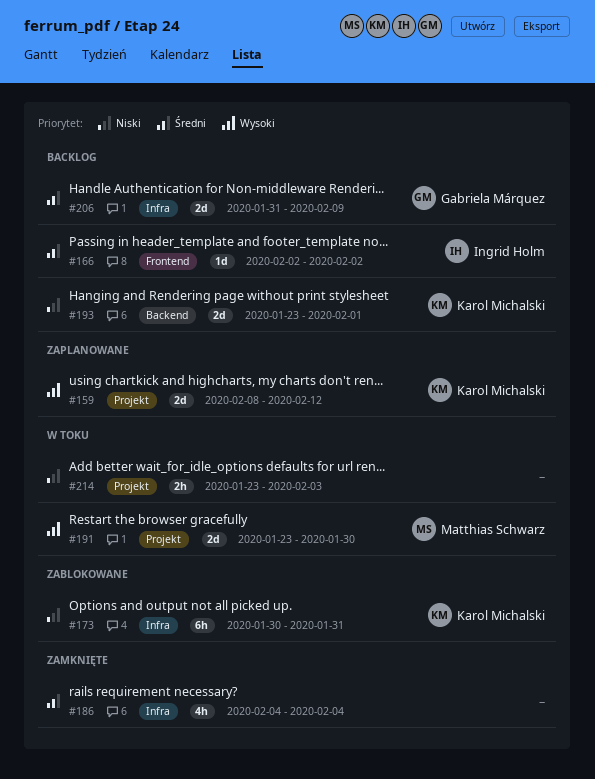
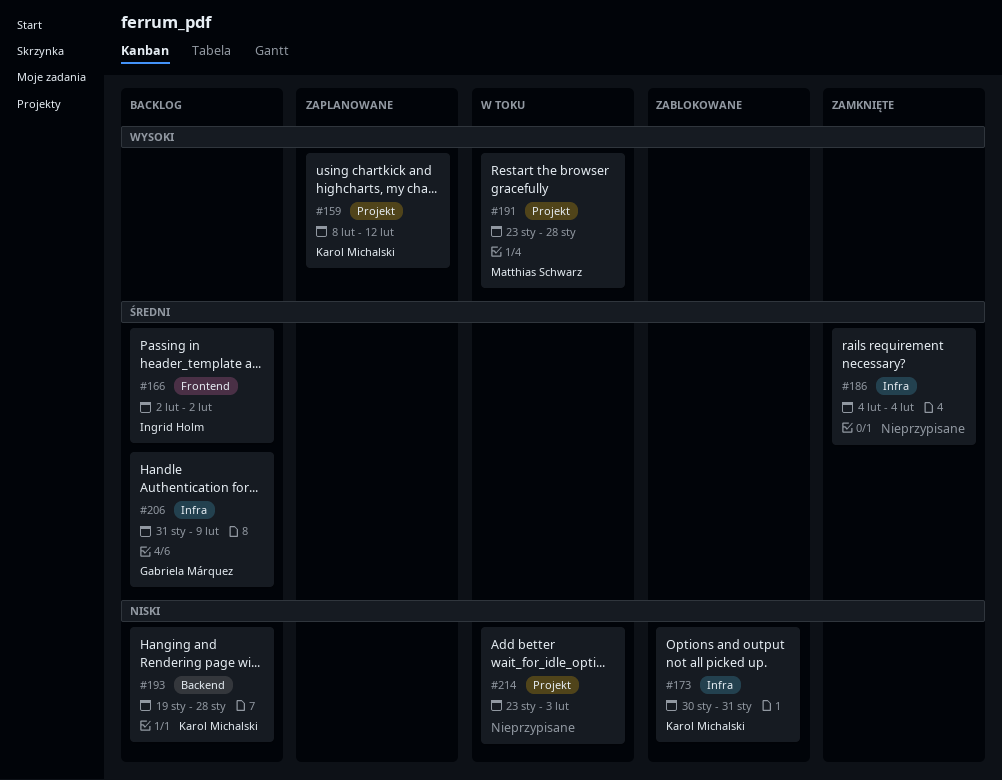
#191, due: Jan 30 -> Jan 28
#193, start: Jan 23 -> Jan 19
#193, due: Feb 1 -> Jan 28

